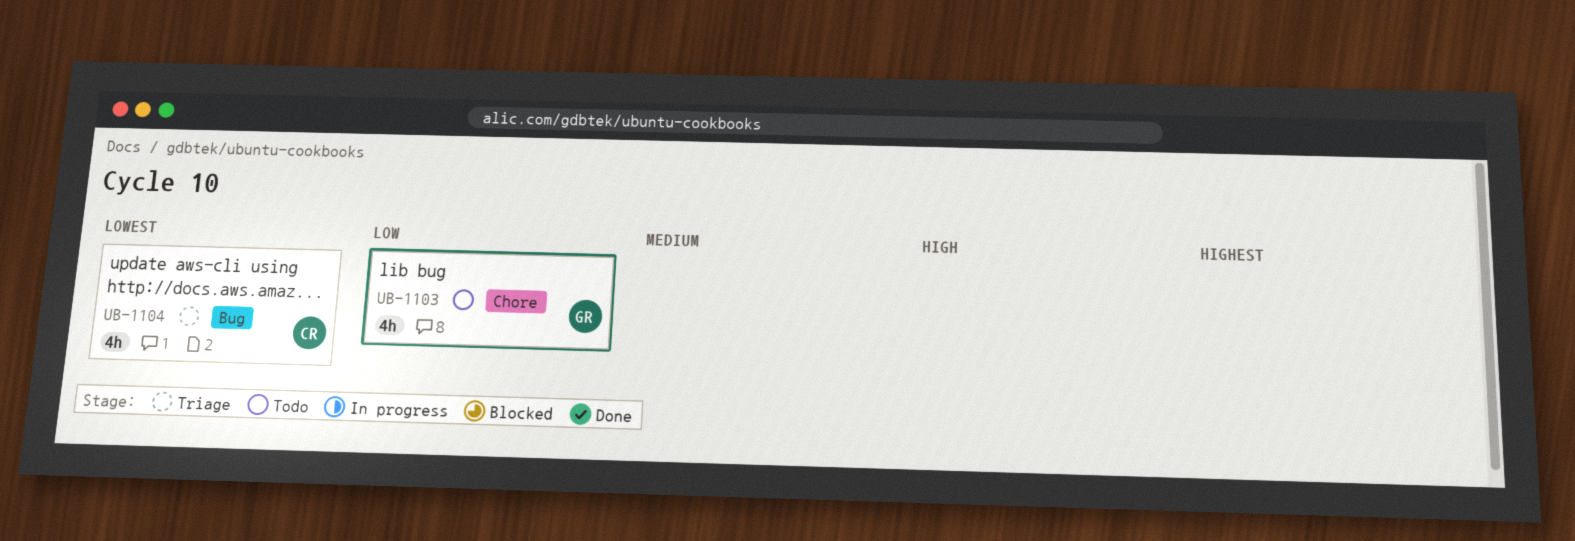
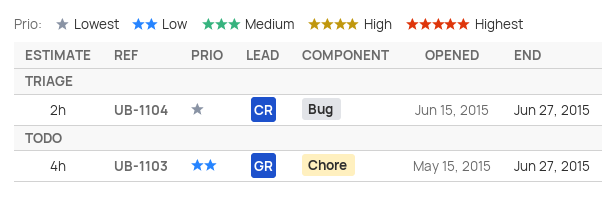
UB-1104, estimate: 4h -> 2h

